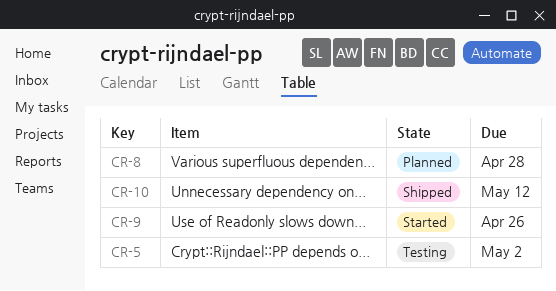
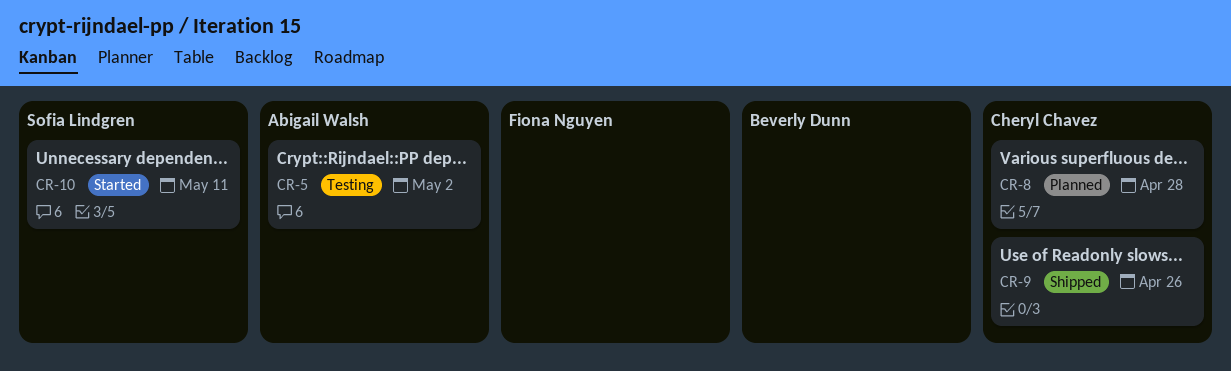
CR-9, status: Started -> Shipped
CR-10, status: Shipped -> Started
CR-10, due: May 12 -> May 11

